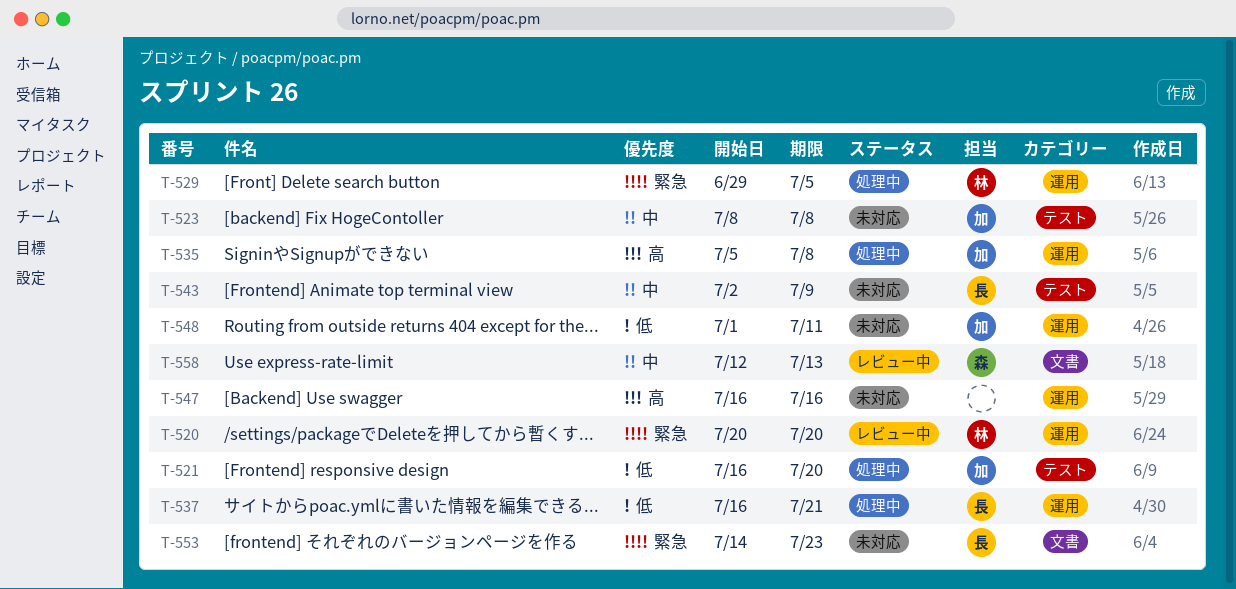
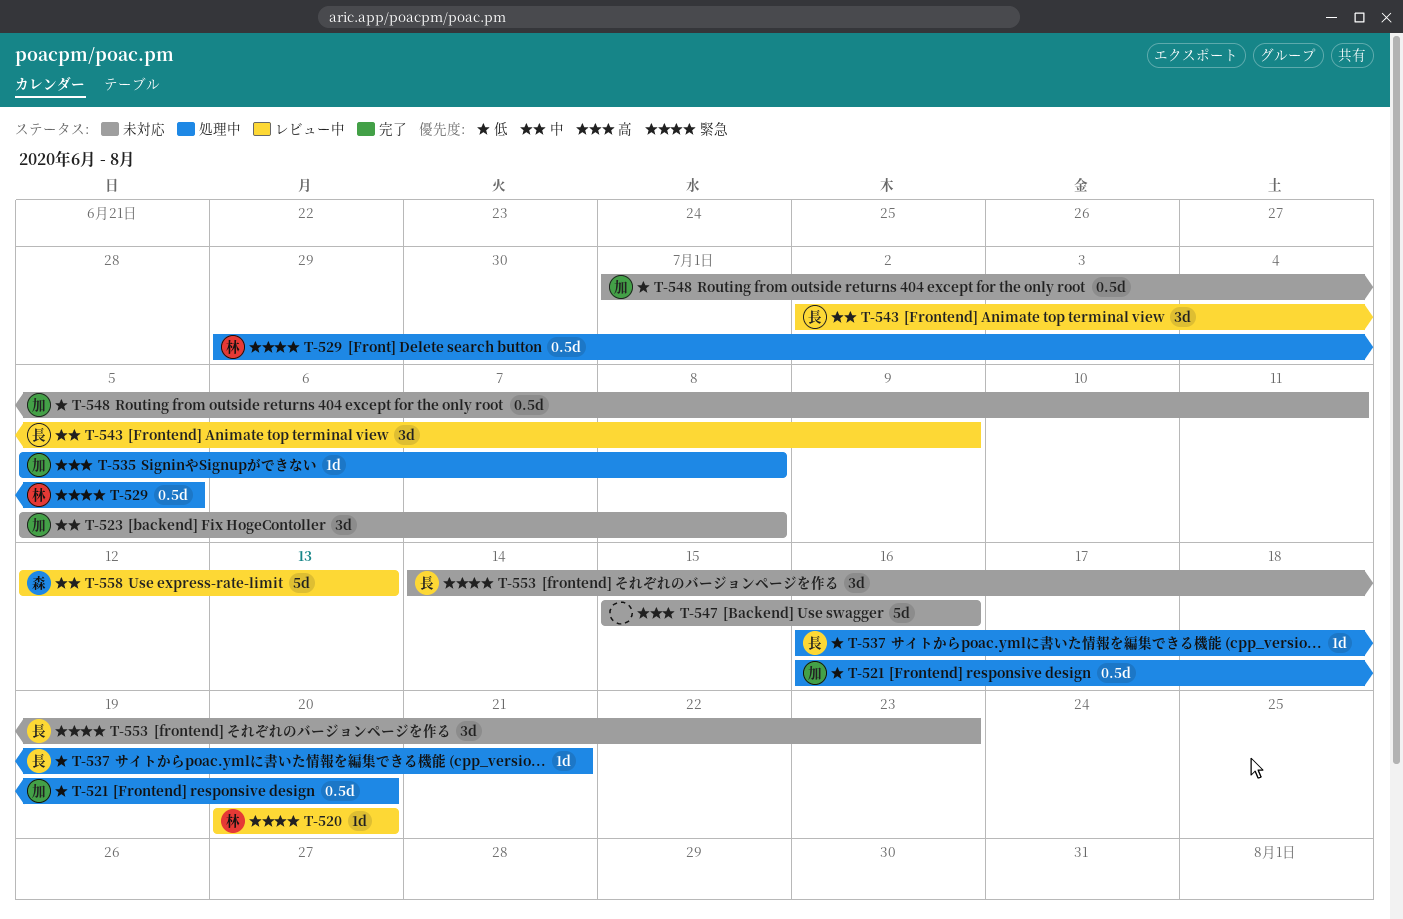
T-523, start: Jul 8 -> Jul 5
T-543, status: 未対応 -> レビュー中
T-547, start: Jul 16 -> Jul 15

